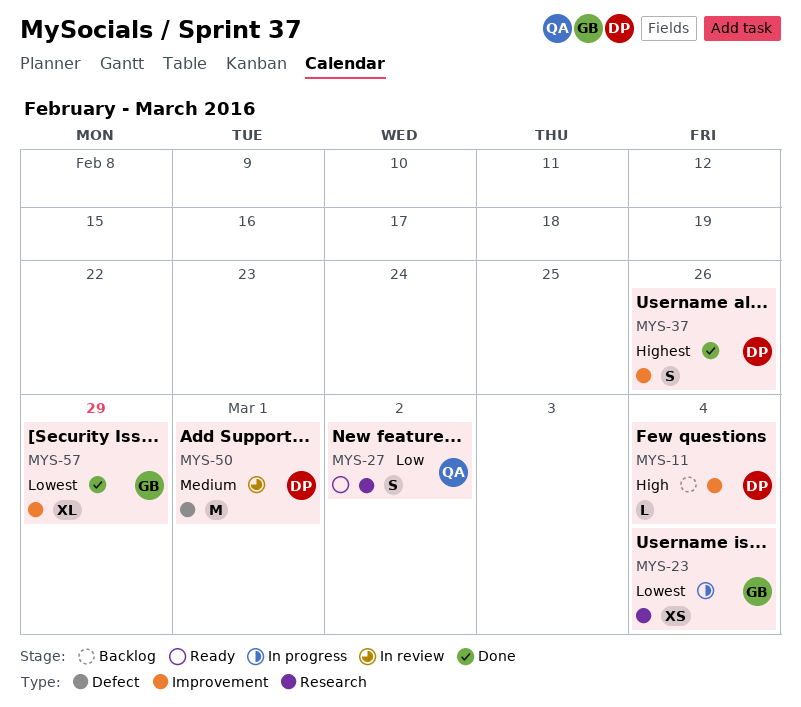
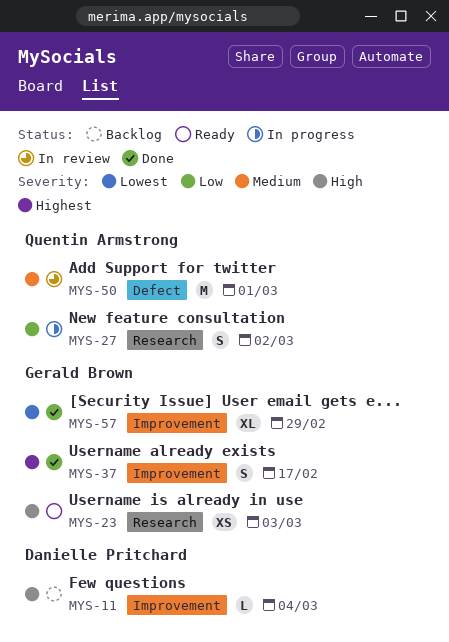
MYS-23, status: In progress -> Ready
MYS-23, priority: Lowest -> High
MYS-23, due: Mar 4 -> Mar 3
MYS-27, status: Ready -> In progress
MYS-37, owner: Danielle Pritchard -> Gerald Brown
MYS-37, due: Feb 26 -> Feb 17
MYS-50, owner: Danielle Pritchard -> Quentin Armstrong

